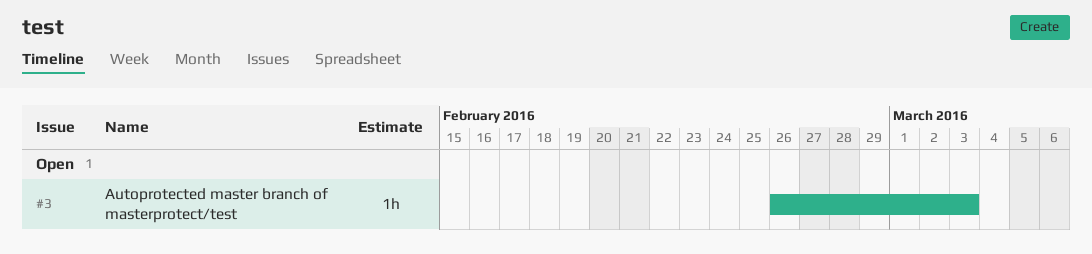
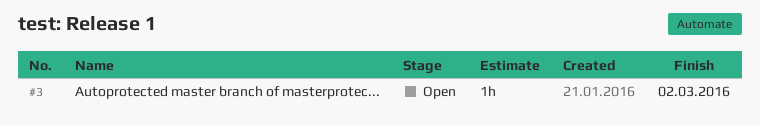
#3, due: Mar 3 -> Mar 2

